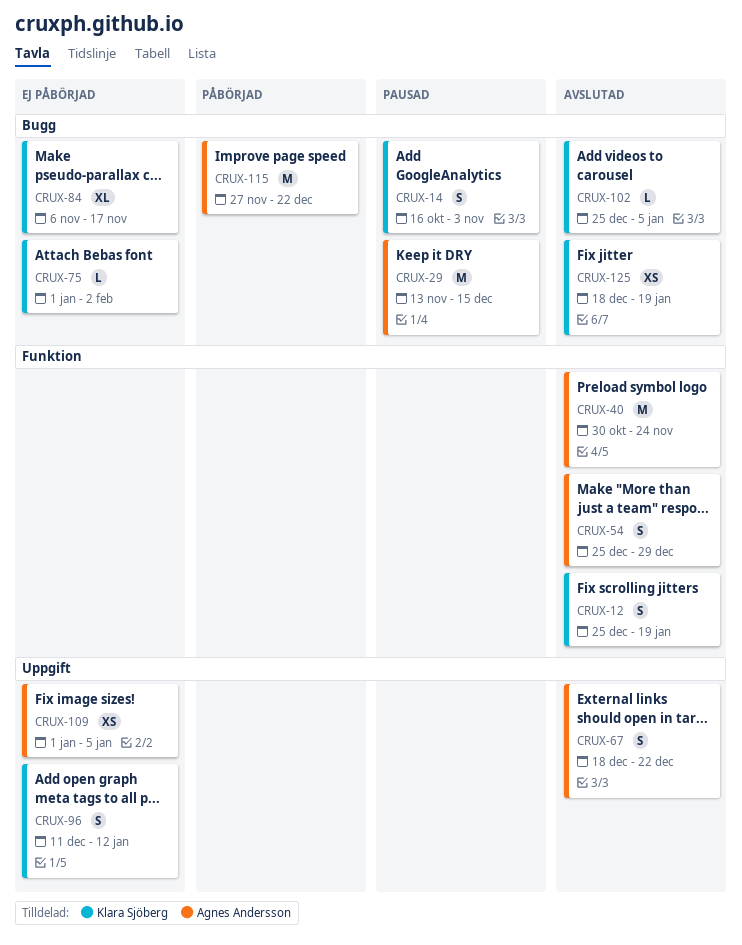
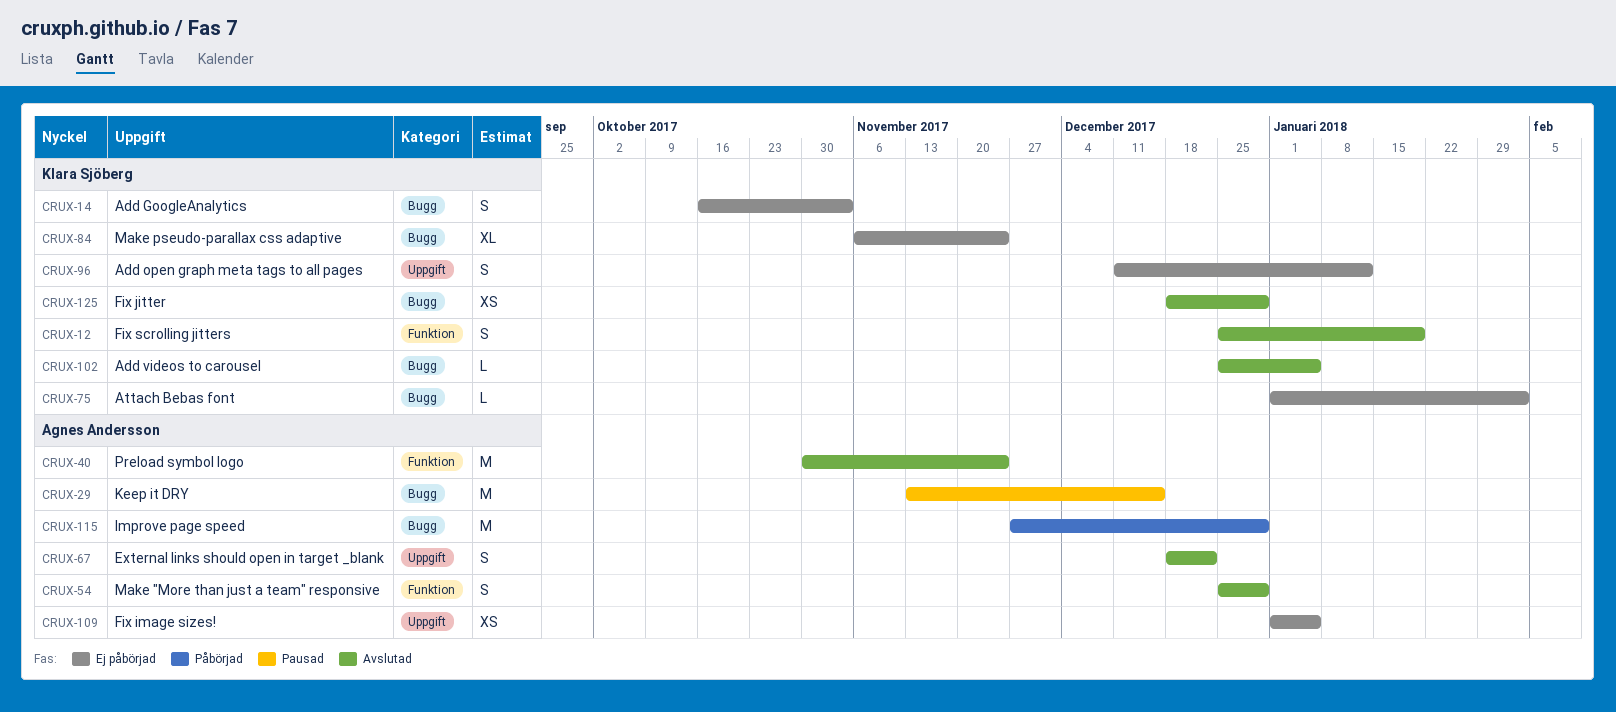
CRUX-14, status: Pausad -> Ej påbörjad
CRUX-84, due: Nov 17 -> Nov 24
CRUX-115, due: Dec 22 -> Dec 29
CRUX-125, due: Jan 19 -> Dec 29

